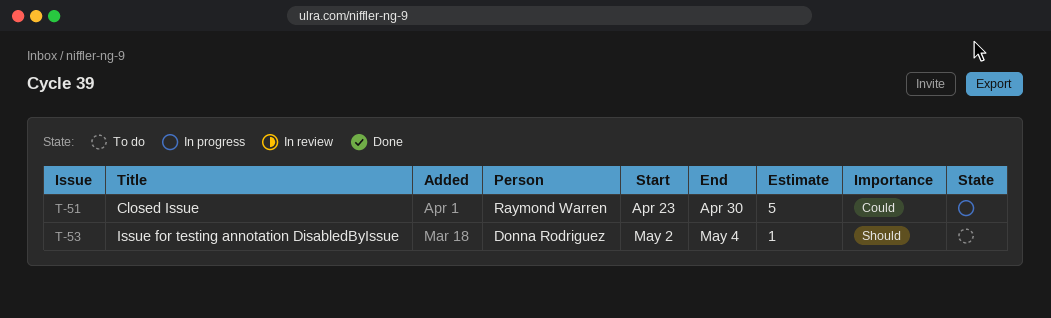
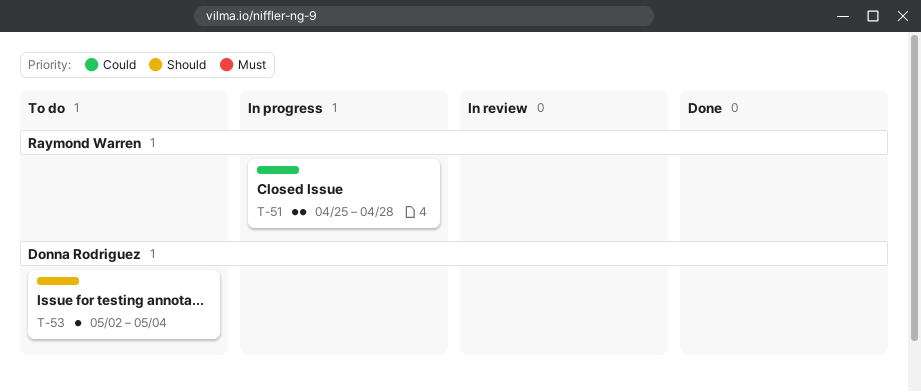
T-51, estimate: 5 -> 2
T-51, start: Apr 23 -> Apr 25
T-51, due: Apr 30 -> Apr 28

